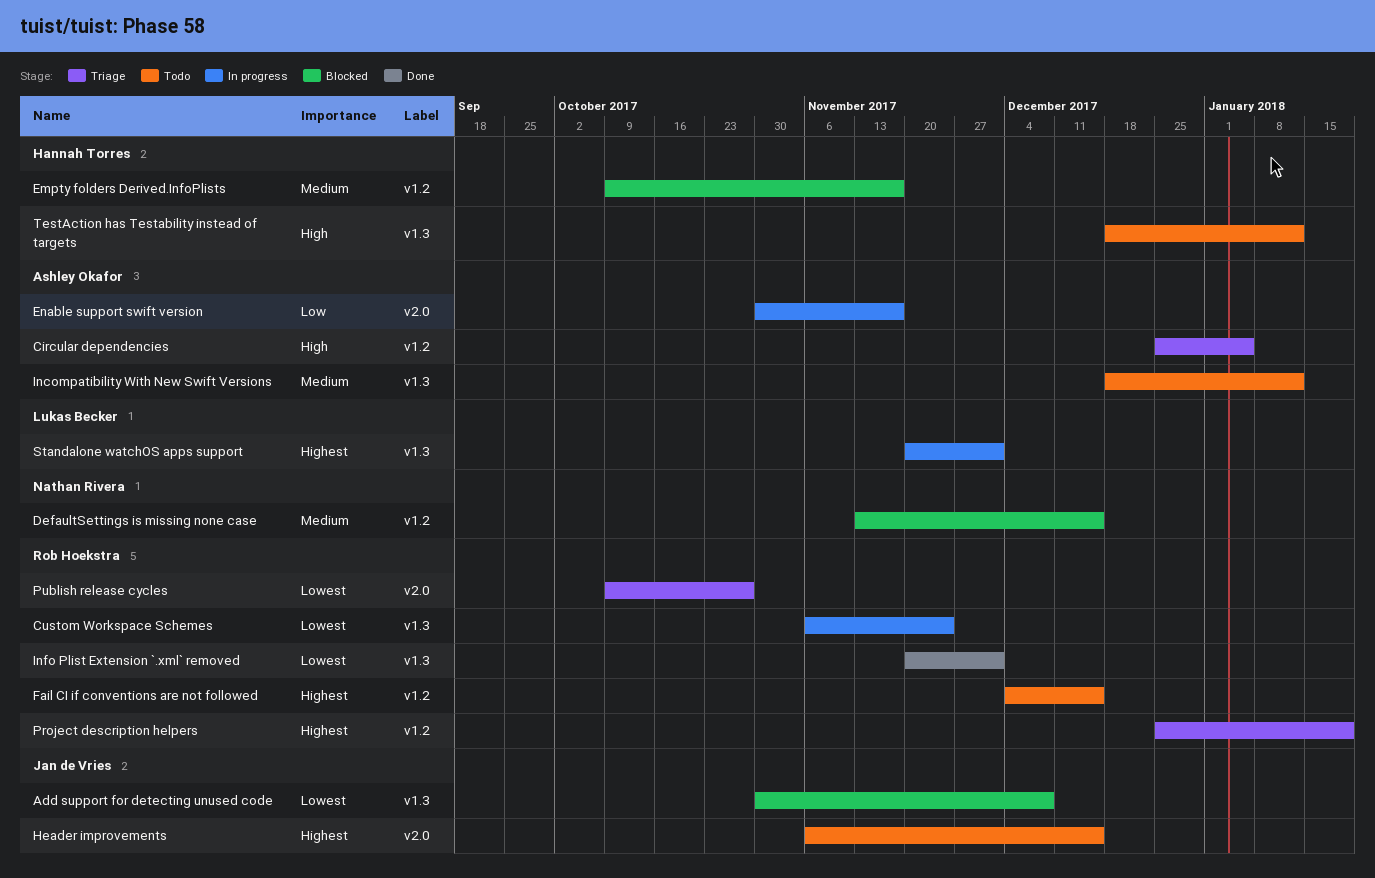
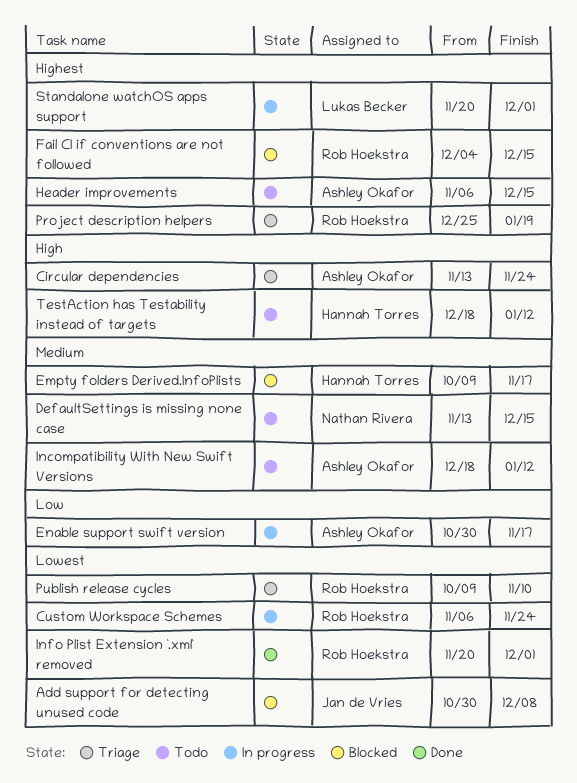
Circular dependencies, start: Dec 25 -> Nov 13
Circular dependencies, due: Jan 5 -> Nov 24
DefaultSettings is missing none case, status: Blocked -> Todo
Fail CI if conventions are not followed, status: Todo -> Blocked
Header improvements, owner: Jan de Vries -> Ashley Okafor
Publish release cycles, due: Oct 27 -> Nov 10

